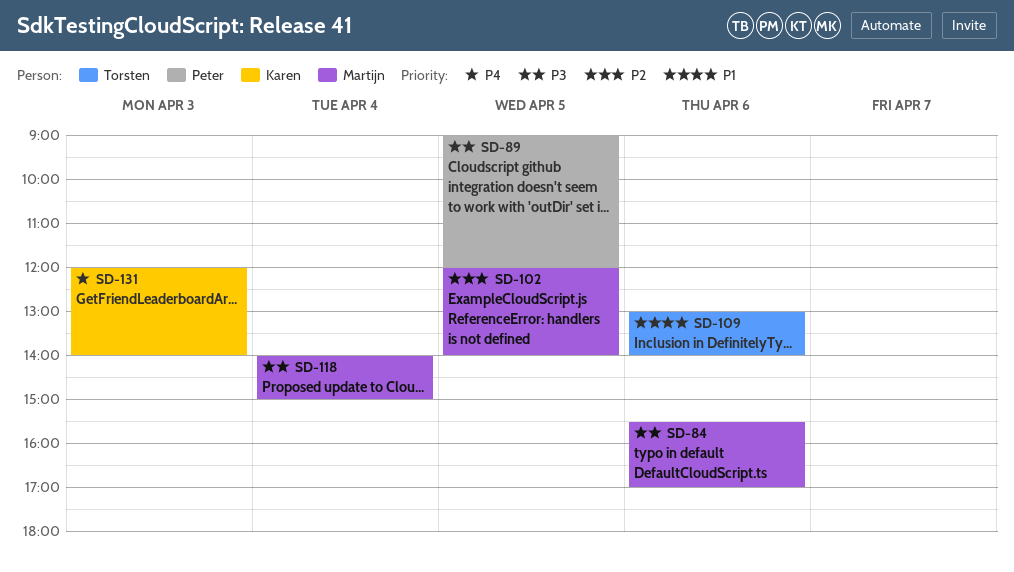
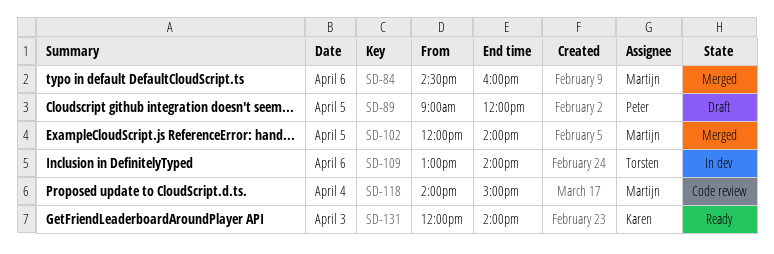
SD-84, begins: 15:30 -> 14:30
SD-84, ends: 17:00 -> 16:00

